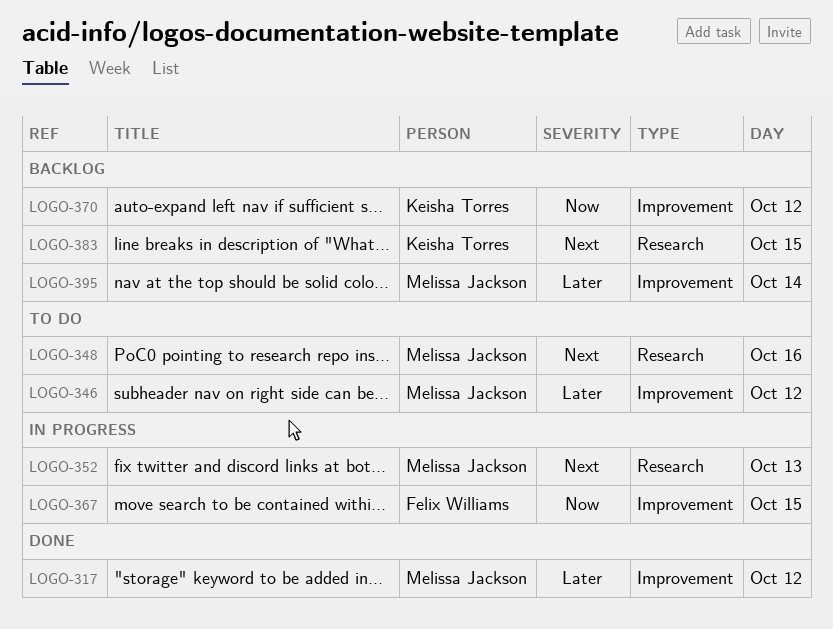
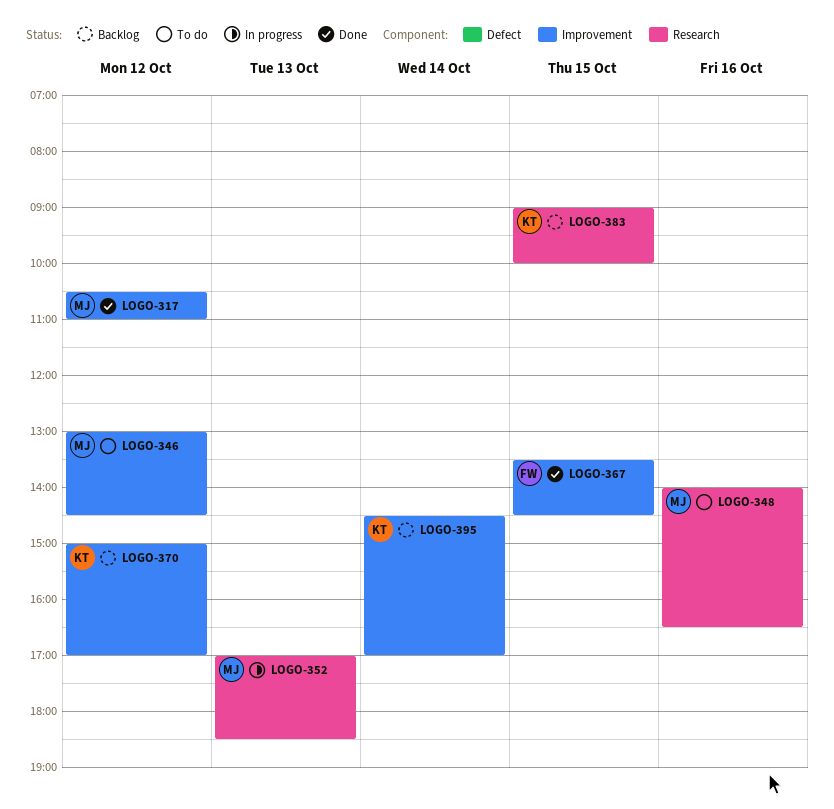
LOGO-367, status: In progress -> Done
LOGO-395, owner: Melissa Jackson -> Keisha Torres

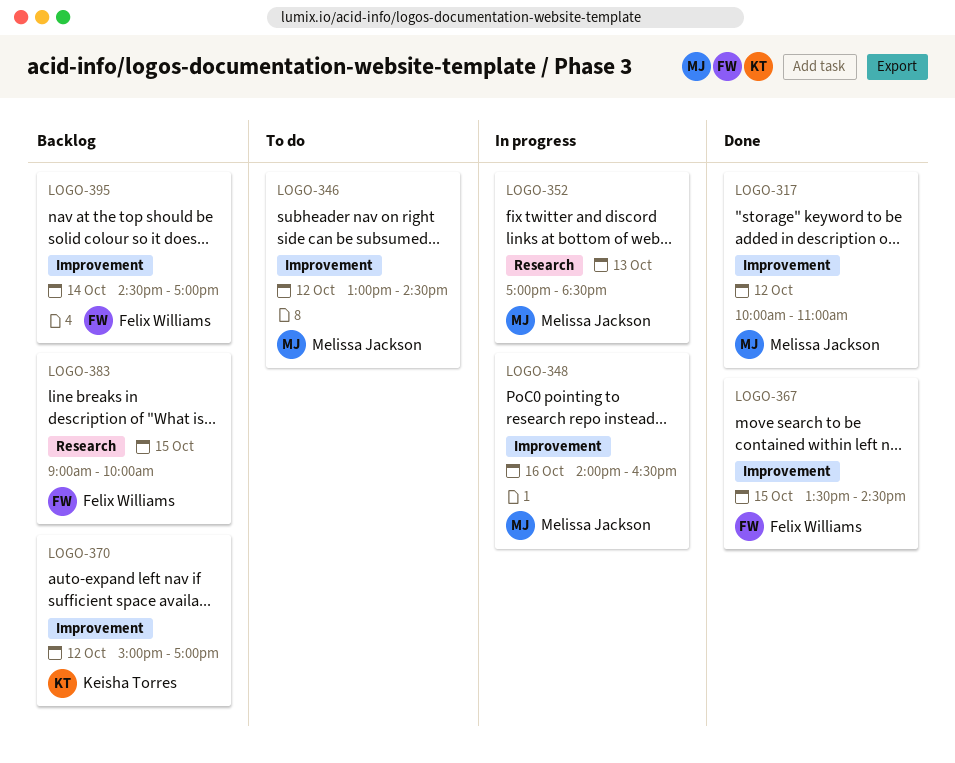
LOGO-317, begins: 10:30 -> 10:00
LOGO-348, status: To do -> In progress
LOGO-348, label: Research -> Improvement
LOGO-383, owner: Keisha Torres -> Felix Williams
LOGO-395, owner: Keisha Torres -> Felix Williams

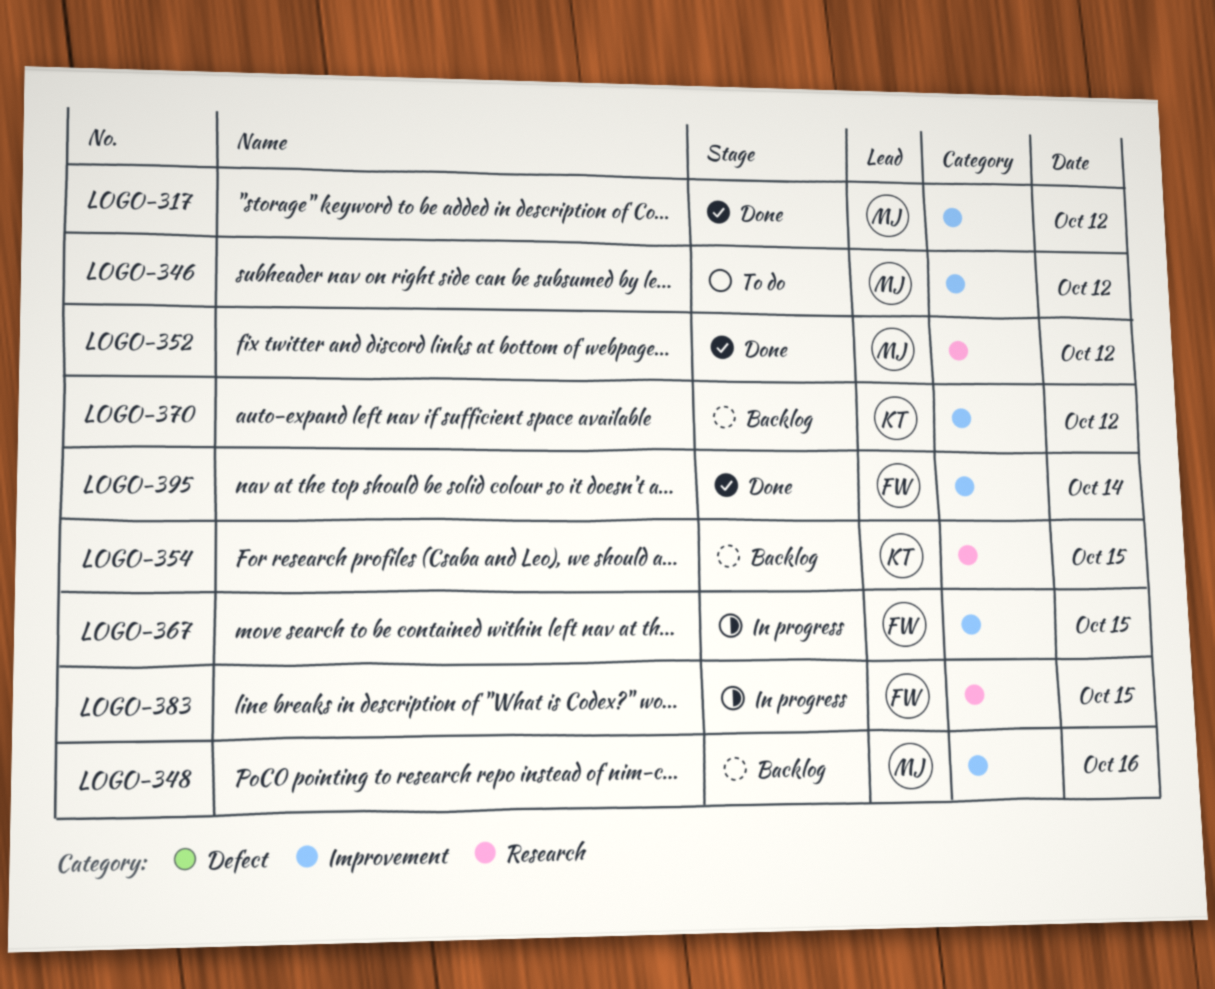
LOGO-348, status: In progress -> Backlog
LOGO-352, status: In progress -> Done
LOGO-352, day: Oct 13 -> Oct 12
LOGO-354: none -> present
LOGO-367, status: Done -> In progress
LOGO-383, status: Backlog -> In progress
LOGO-395, status: Backlog -> Done

